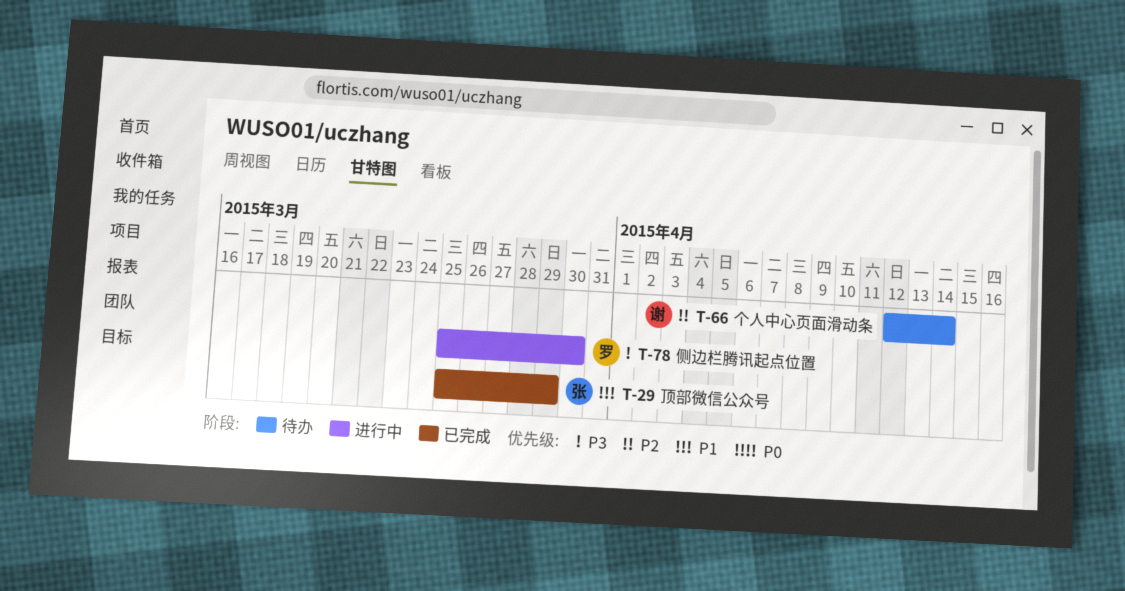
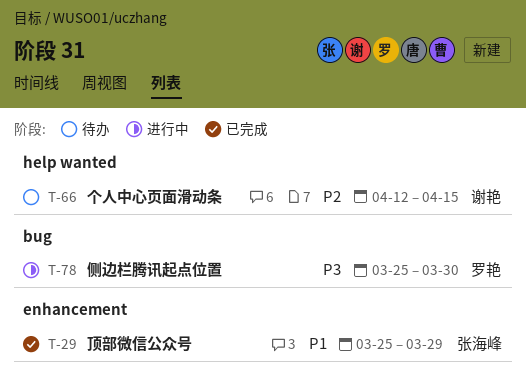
T-66, due: Apr 14 -> Apr 15

